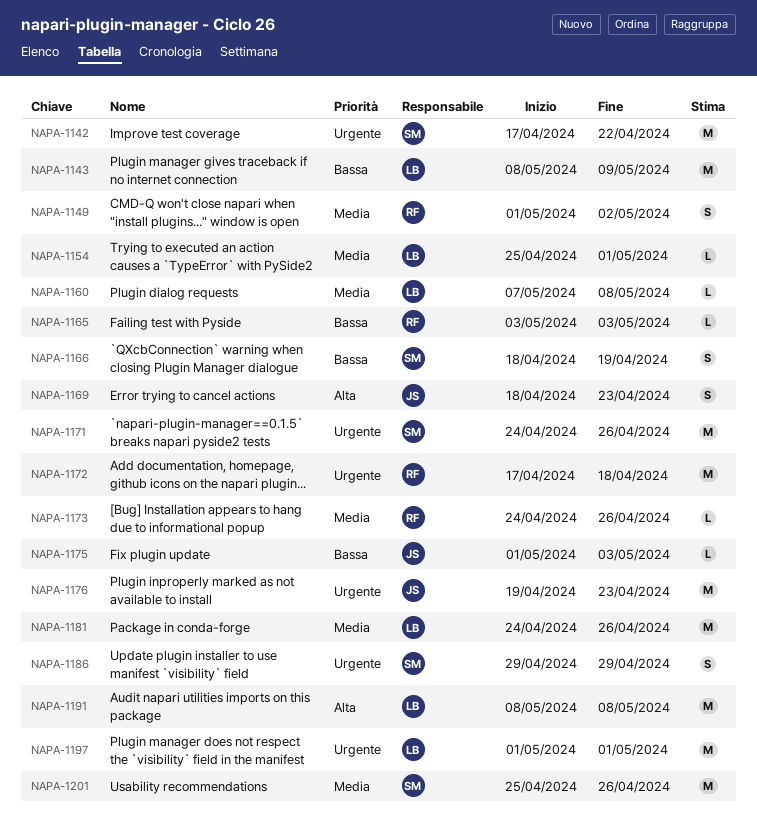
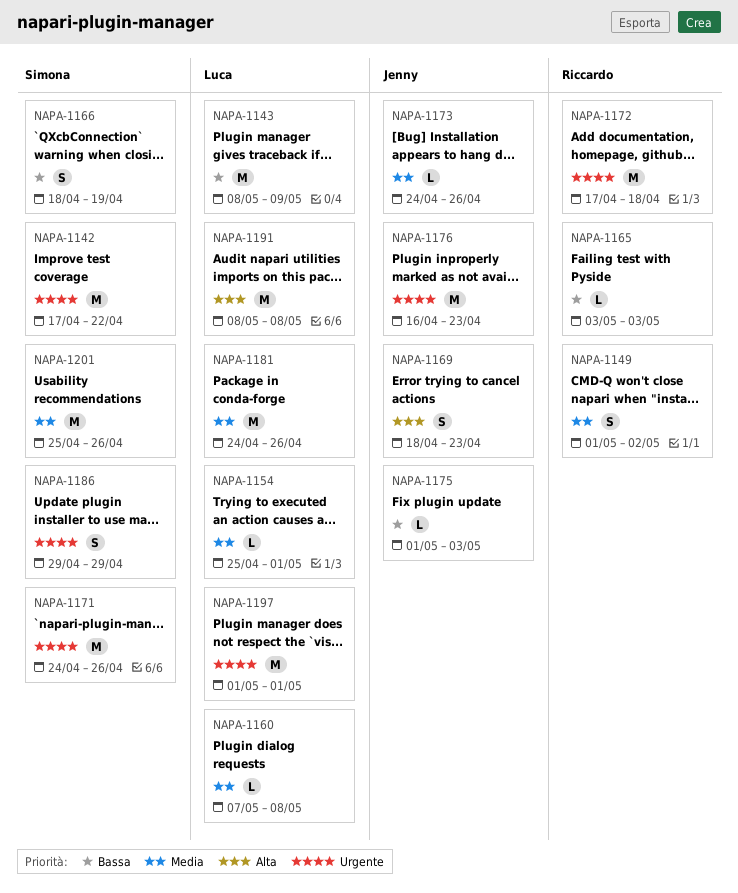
NAPA-1173, owner: Riccardo -> Jenny
NAPA-1176, start: Apr 19 -> Apr 16

